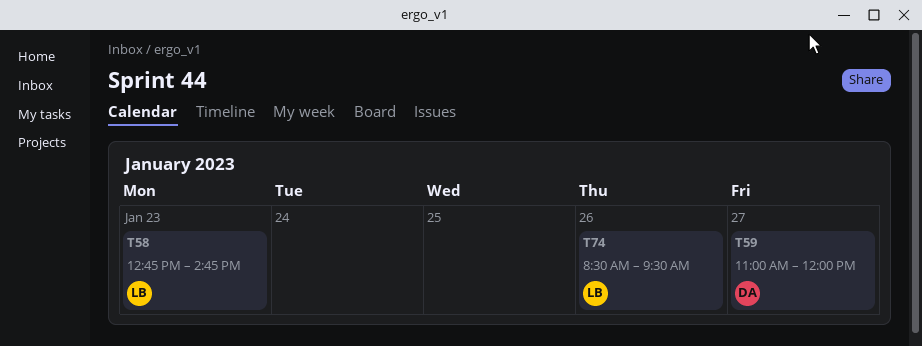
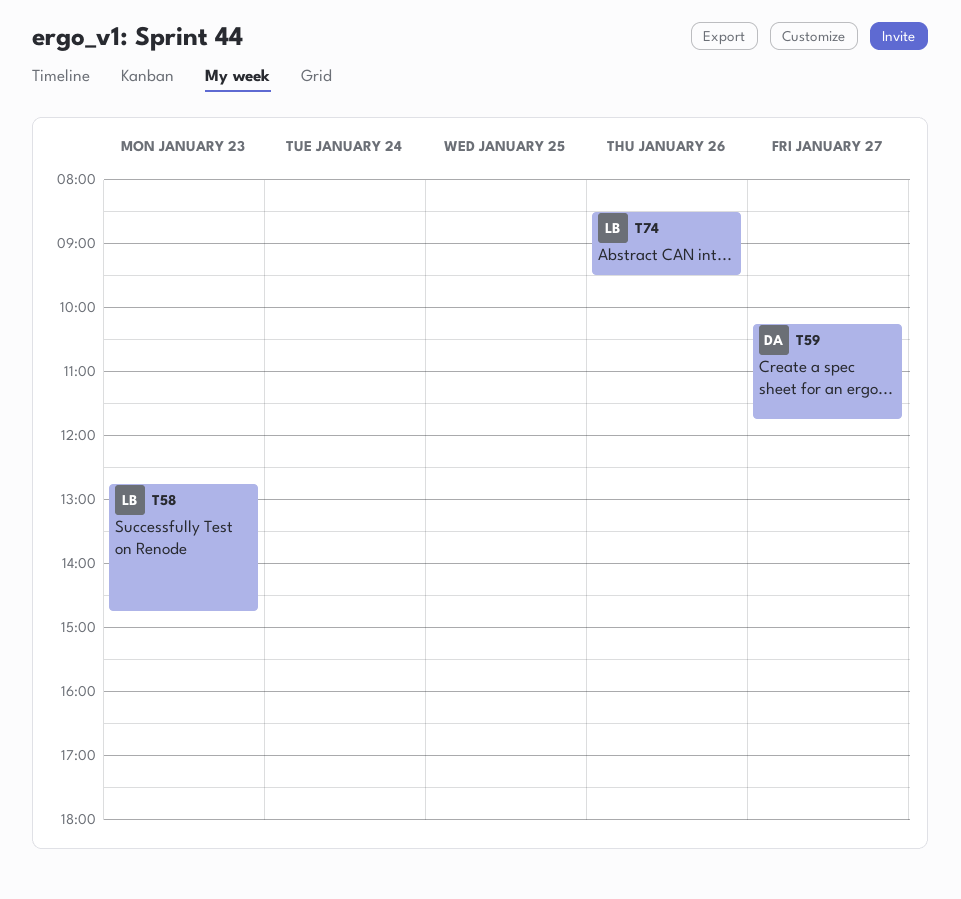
T59, begins: 11:00 -> 10:15
T59, ends: 12:00 -> 11:45

